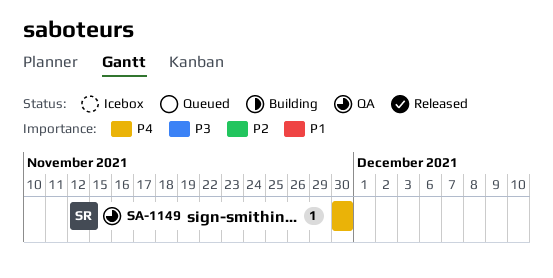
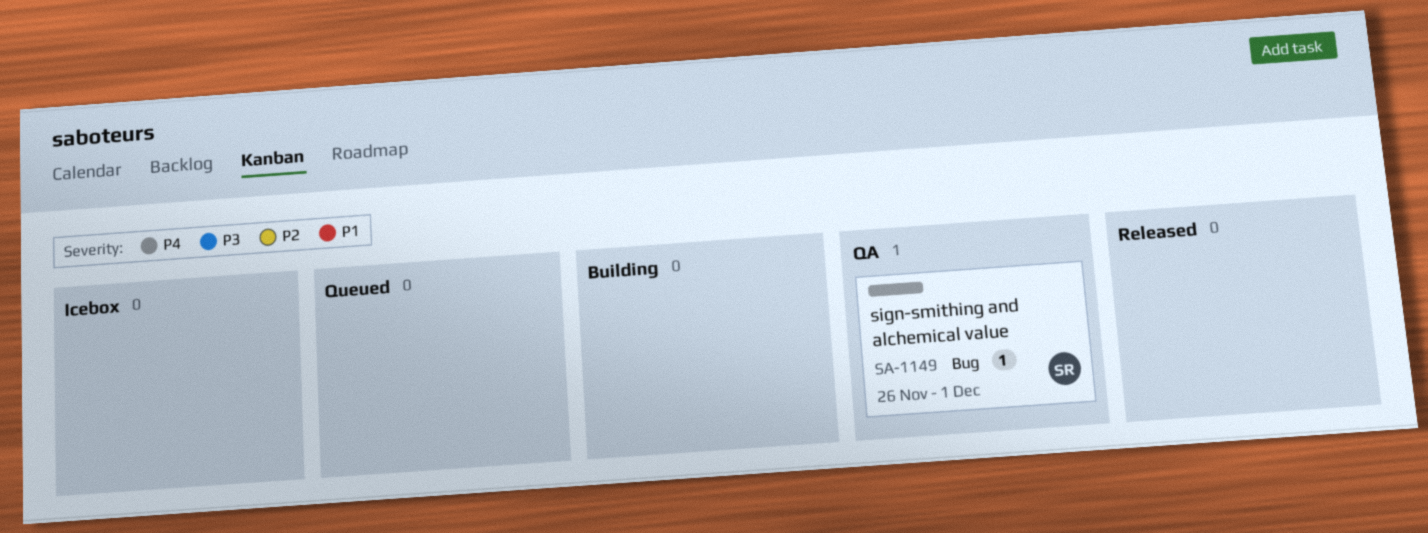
SA-1149, start: Nov 30 -> Nov 26
SA-1149, due: Nov 30 -> Dec 1

